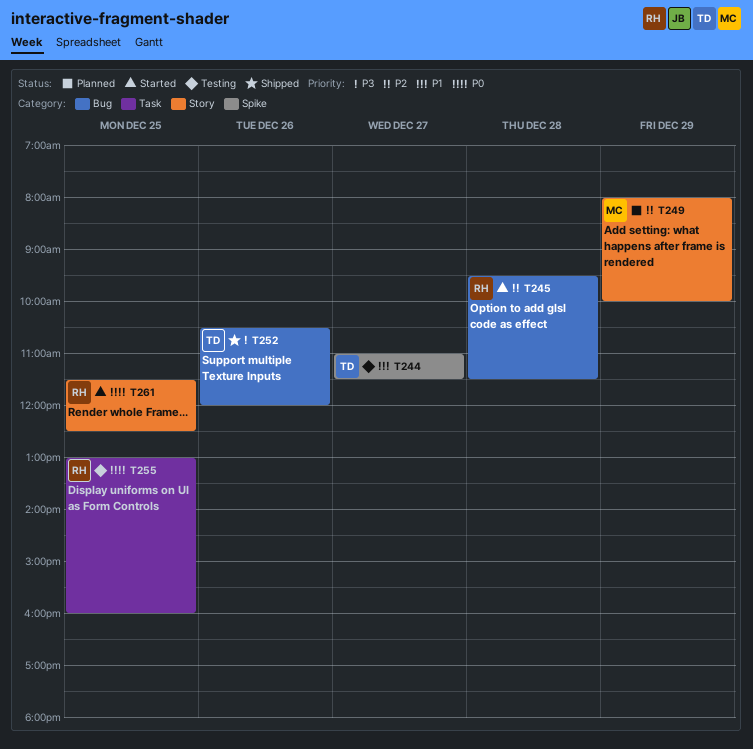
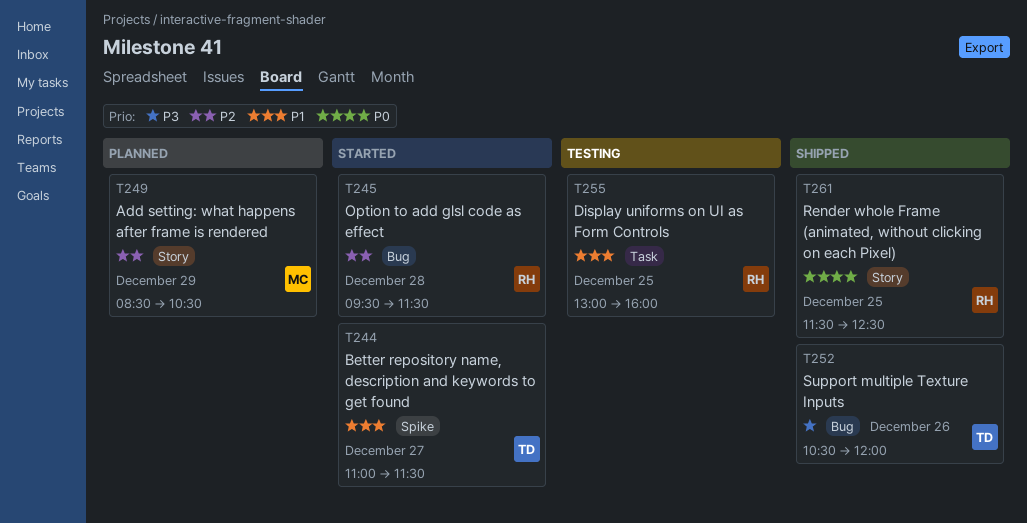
T244, status: Testing -> Started
T249, begins: 08:00 -> 08:30
T249, ends: 10:00 -> 10:30
T255, priority: P0 -> P1
T261, status: Started -> Shipped

